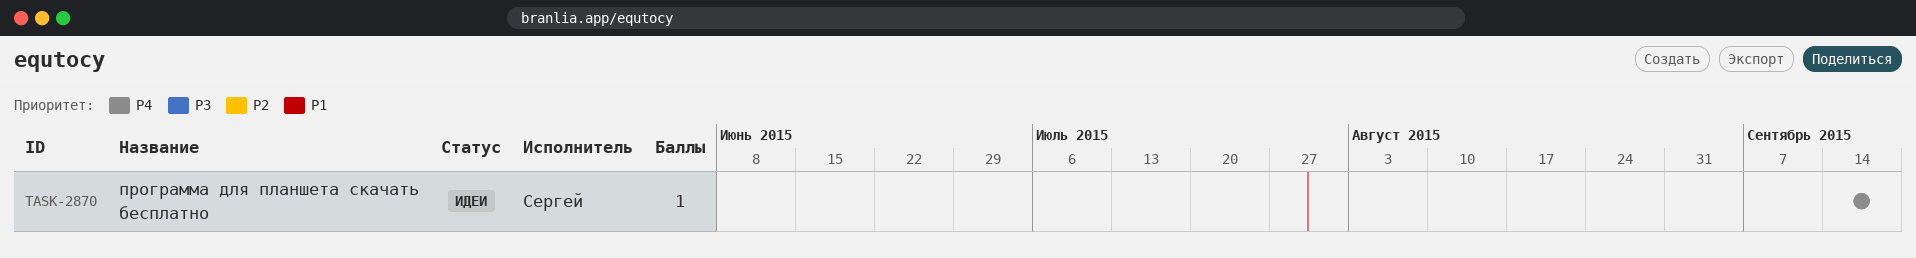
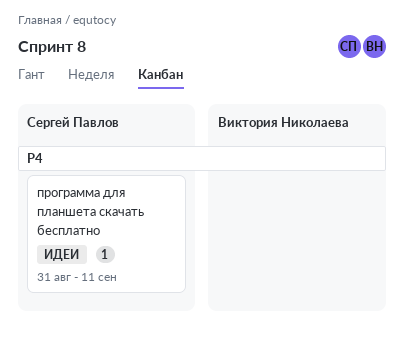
программа для планшета скачать бесплатно, start: Sep 14 -> Aug 31
программа для планшета скачать бесплатно, due: Sep 18 -> Sep 11

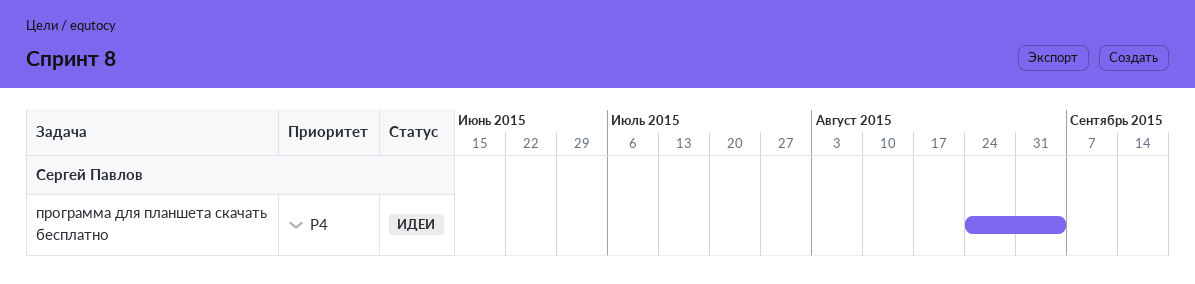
программа для планшета скачать бесплатно, start: Aug 31 -> Aug 24
программа для планшета скачать бесплатно, due: Sep 11 -> Sep 4

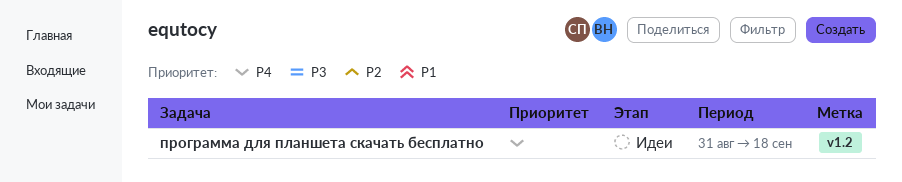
программа для планшета скачать бесплатно, start: Aug 24 -> Aug 31
программа для планшета скачать бесплатно, due: Sep 4 -> Sep 18

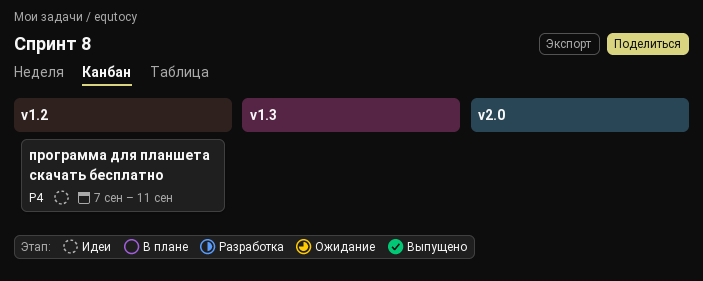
программа для планшета скачать бесплатно, start: Aug 31 -> Sep 7
программа для планшета скачать бесплатно, due: Sep 18 -> Sep 11

